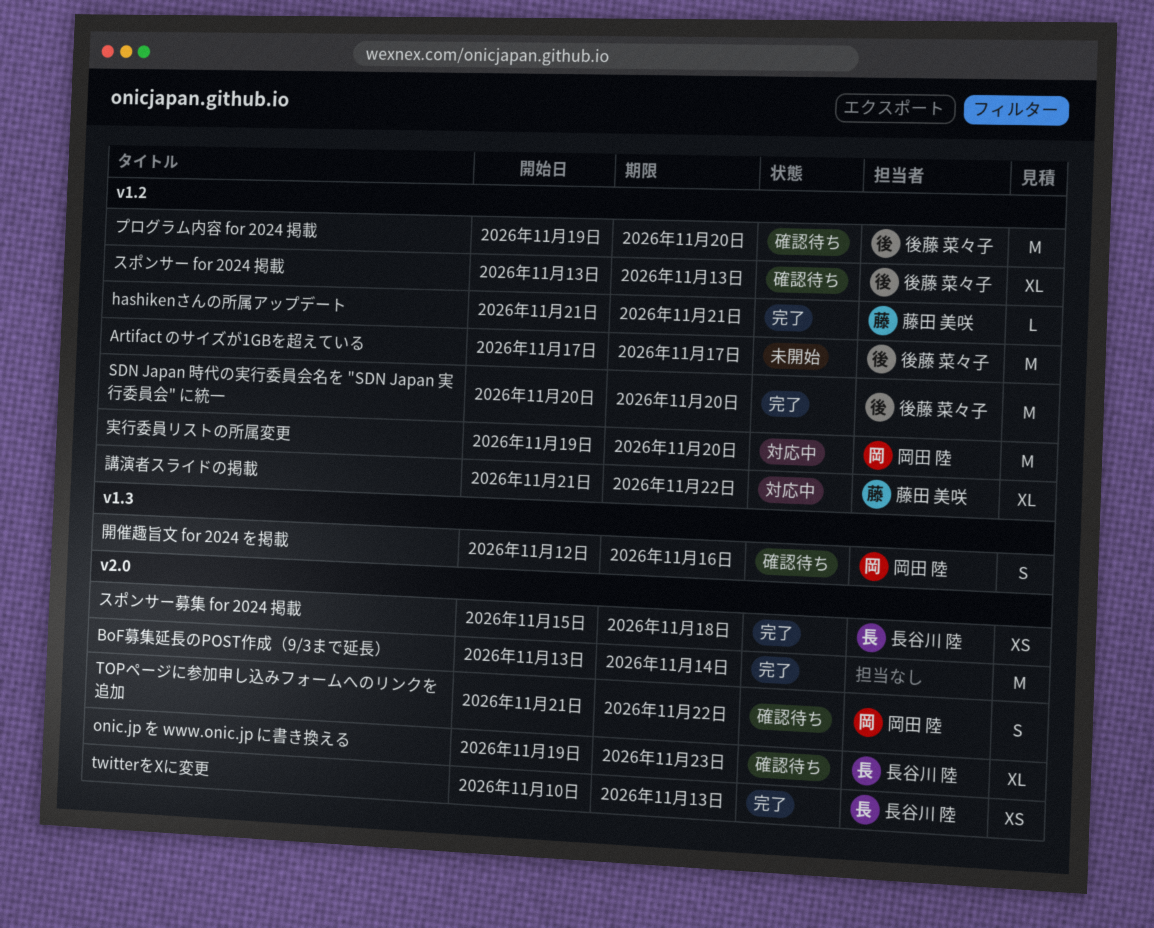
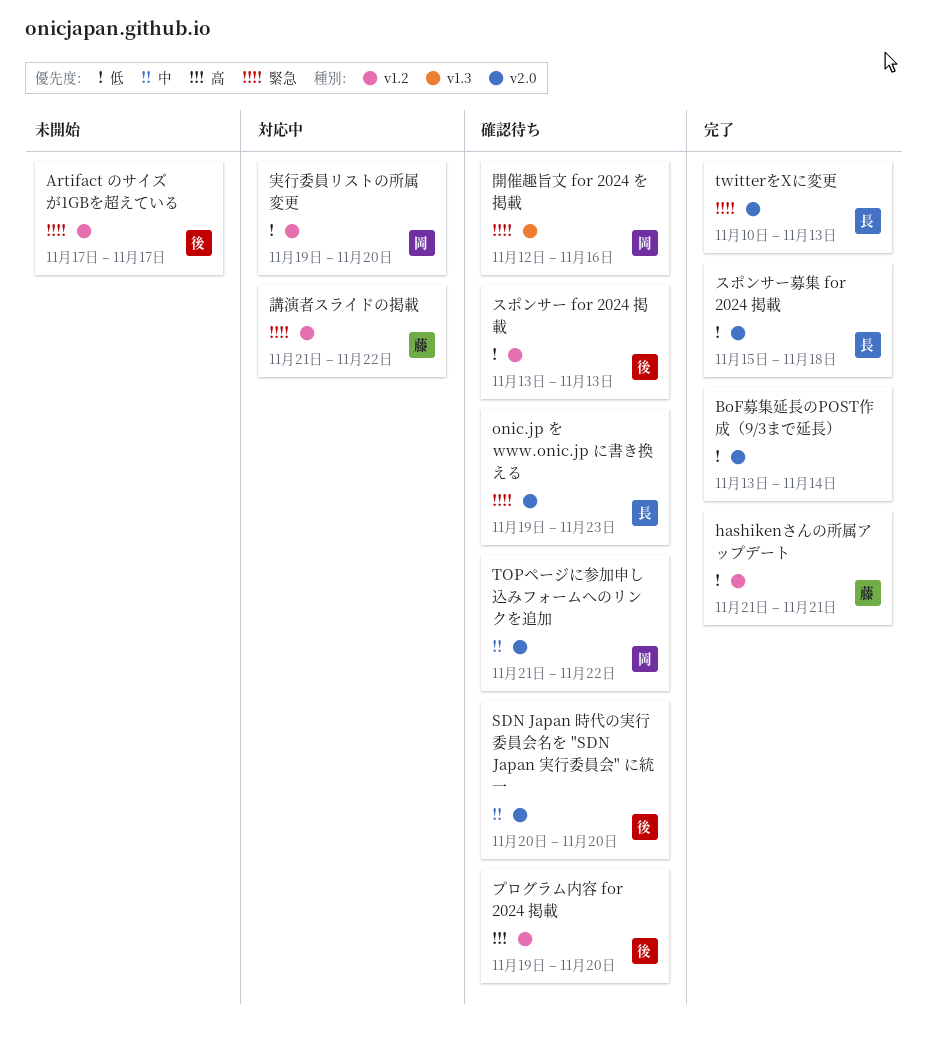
SDN Japan 時代の実行委員会名を "SDN Japan 実行委員会" に統一, status: 完了 -> 確認待ち
SDN Japan 時代の実行委員会名を "SDN Japan 実行委員会" に統一, label: v1.2 -> v2.0

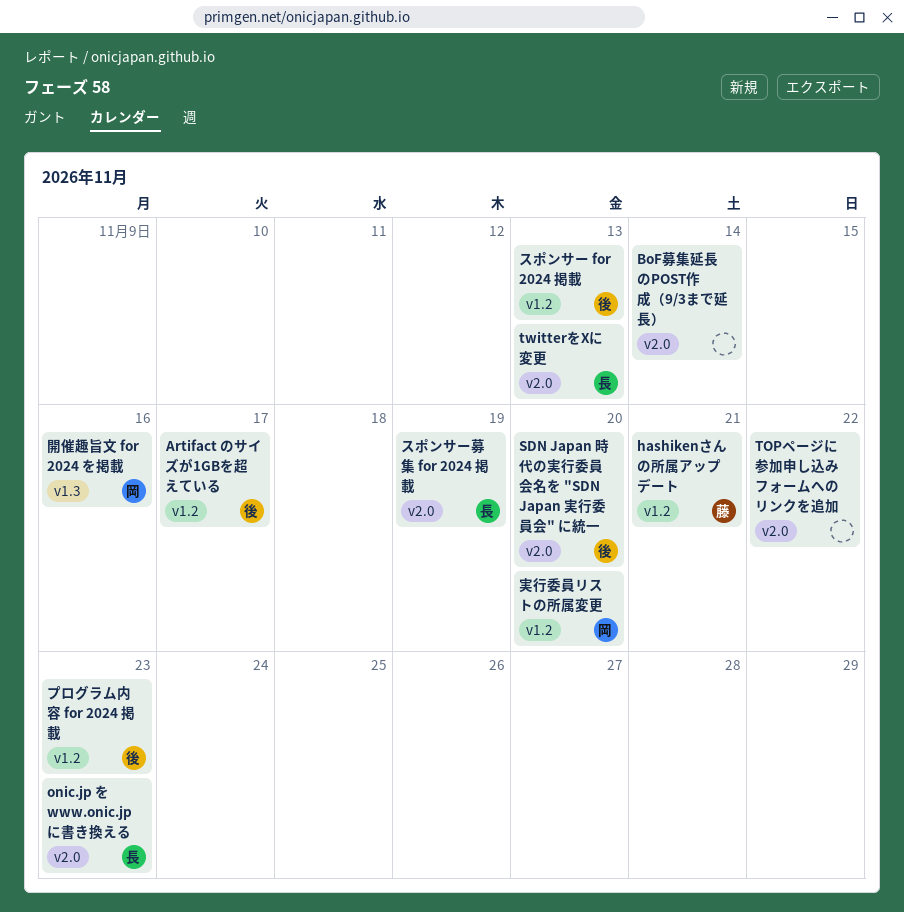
TOPページに参加申し込みフォームへのリンクを追加, owner: 岡 -> none
スポンサー募集 for 2024 掲載, due: Nov 18 -> Nov 19
プログラム内容 for 2024 掲載, due: Nov 20 -> Nov 23
講演者スライドの掲載: present -> none

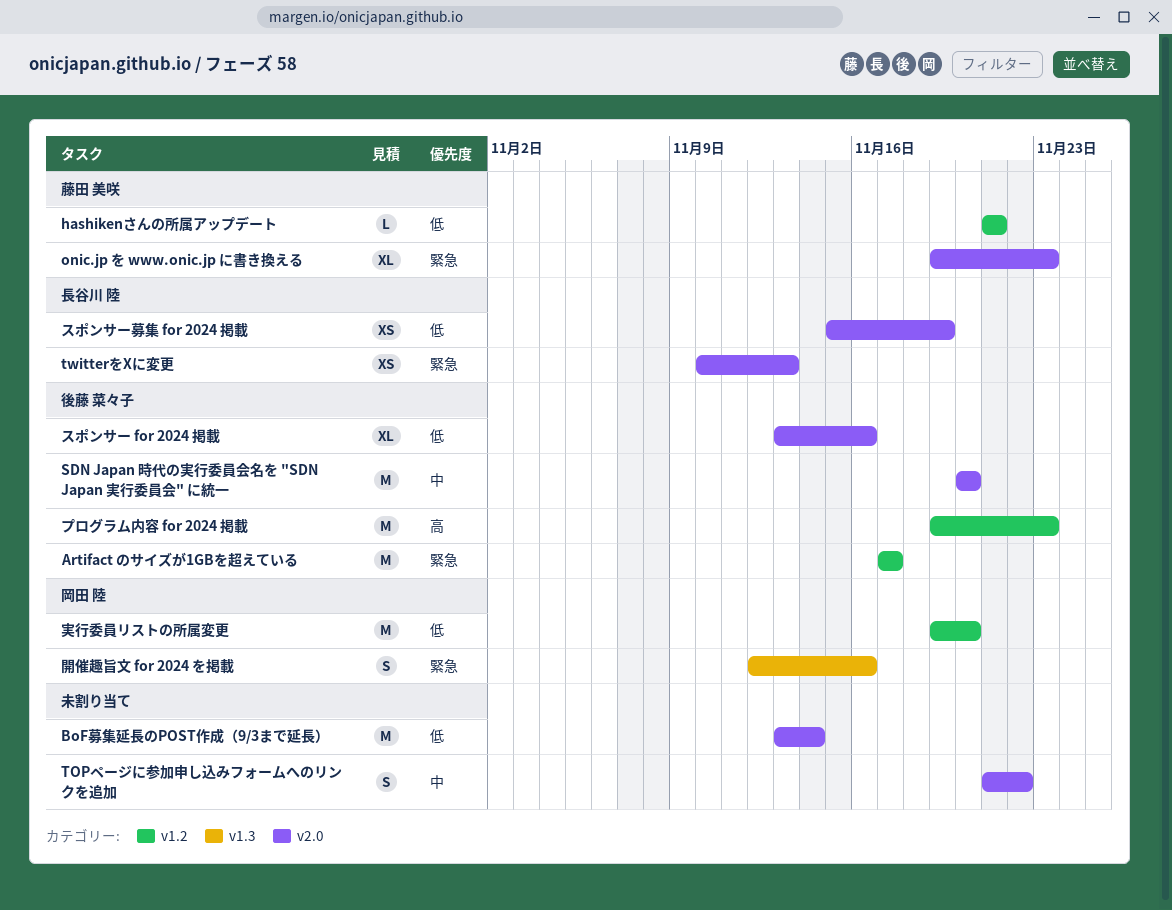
onic.jp を www.onic.jp に書き換える, owner: 長谷川 陸 -> 藤田 美咲
スポンサー for 2024 掲載, label: v1.2 -> v2.0
スポンサー for 2024 掲載, due: Nov 13 -> Nov 16

